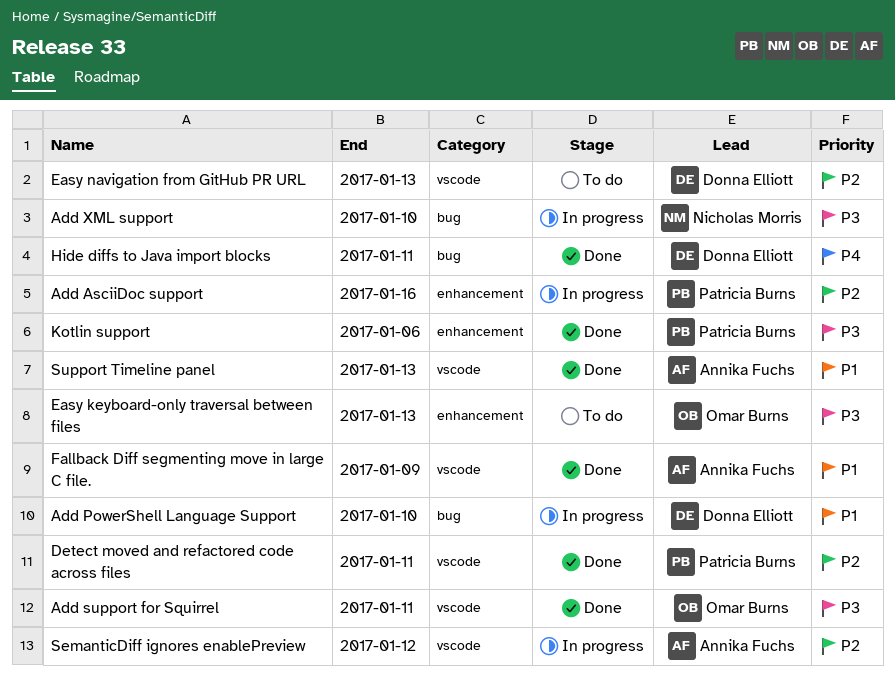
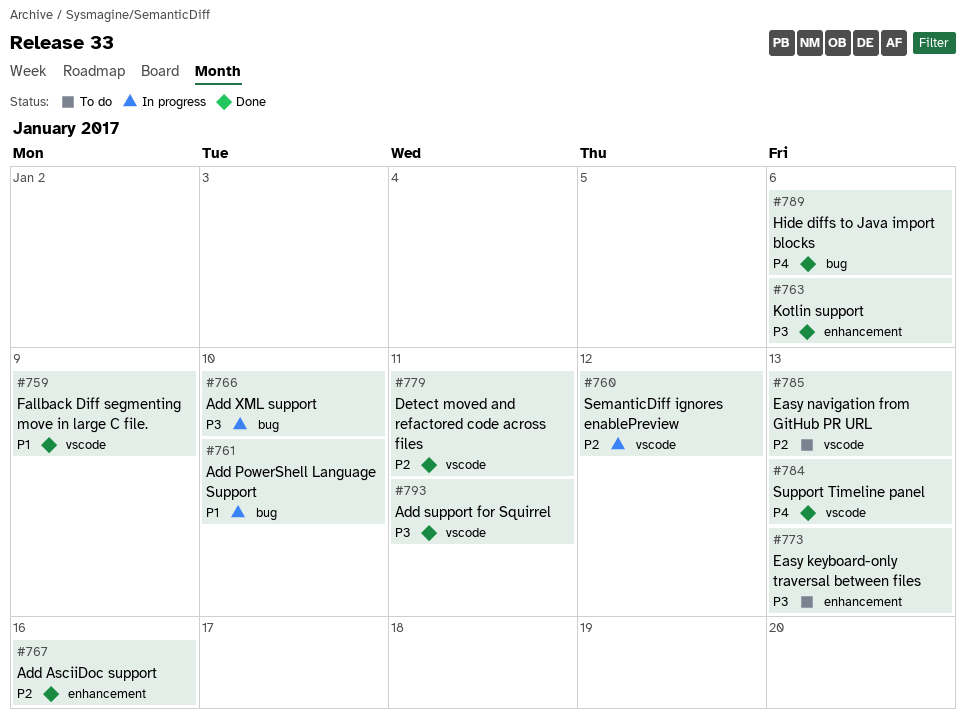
Add AsciiDoc support, status: In progress -> Done
Hide diffs to Java import blocks, due: Jan 11 -> Jan 6
Support Timeline panel, priority: P1 -> P4

